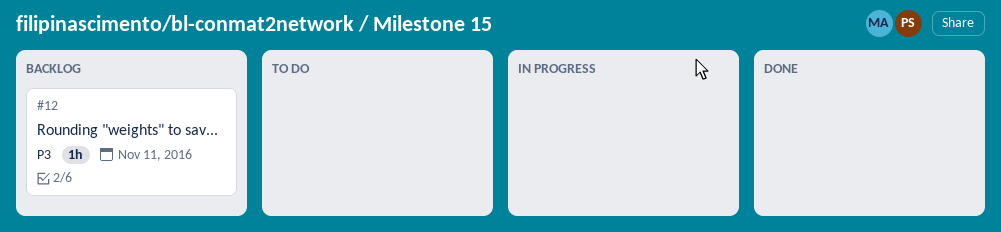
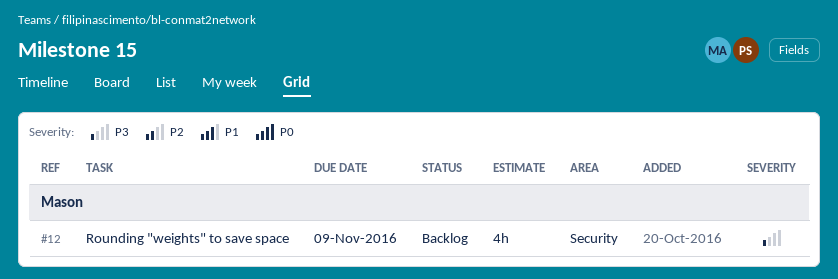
#12, estimate: 1h -> 4h
#12, due: Nov 11 -> Nov 9

